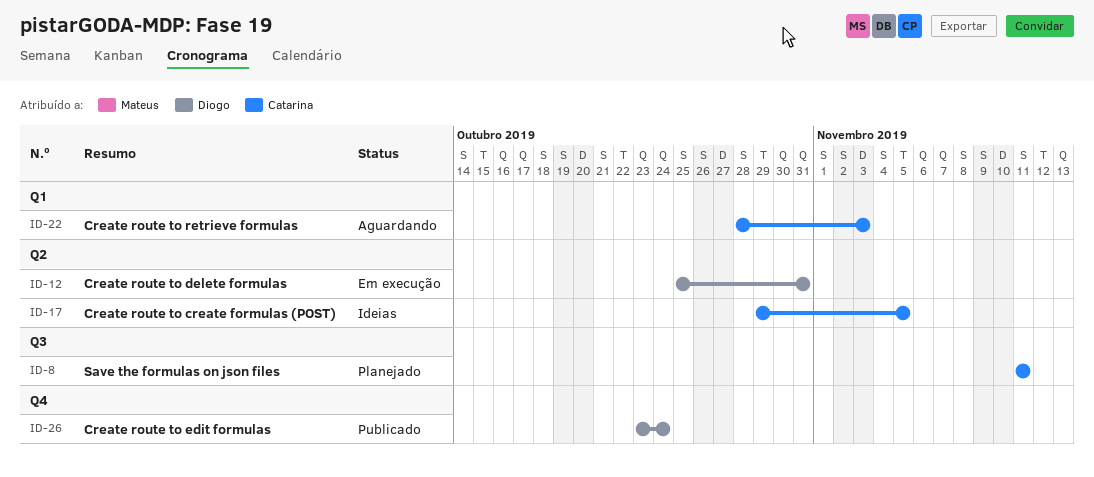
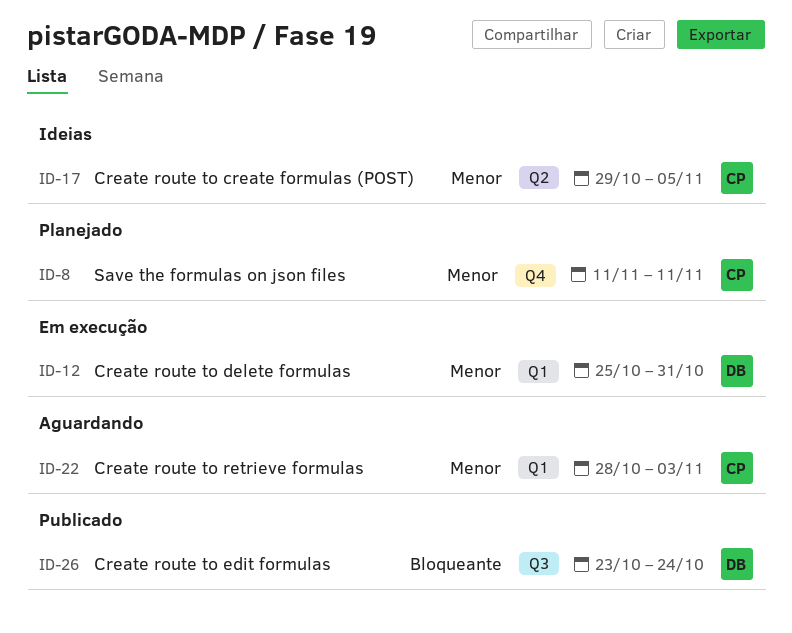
ID-8, label: Q3 -> Q4
ID-12, label: Q2 -> Q1
ID-26, label: Q4 -> Q3

